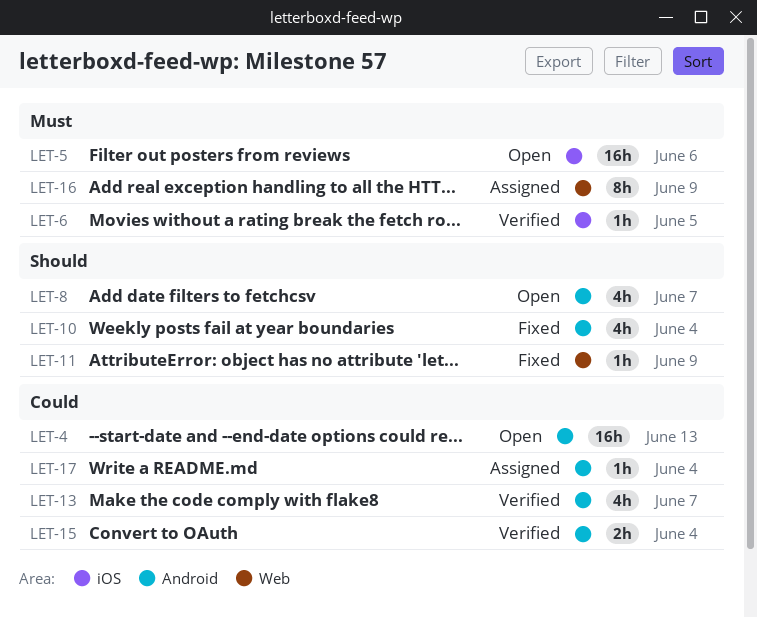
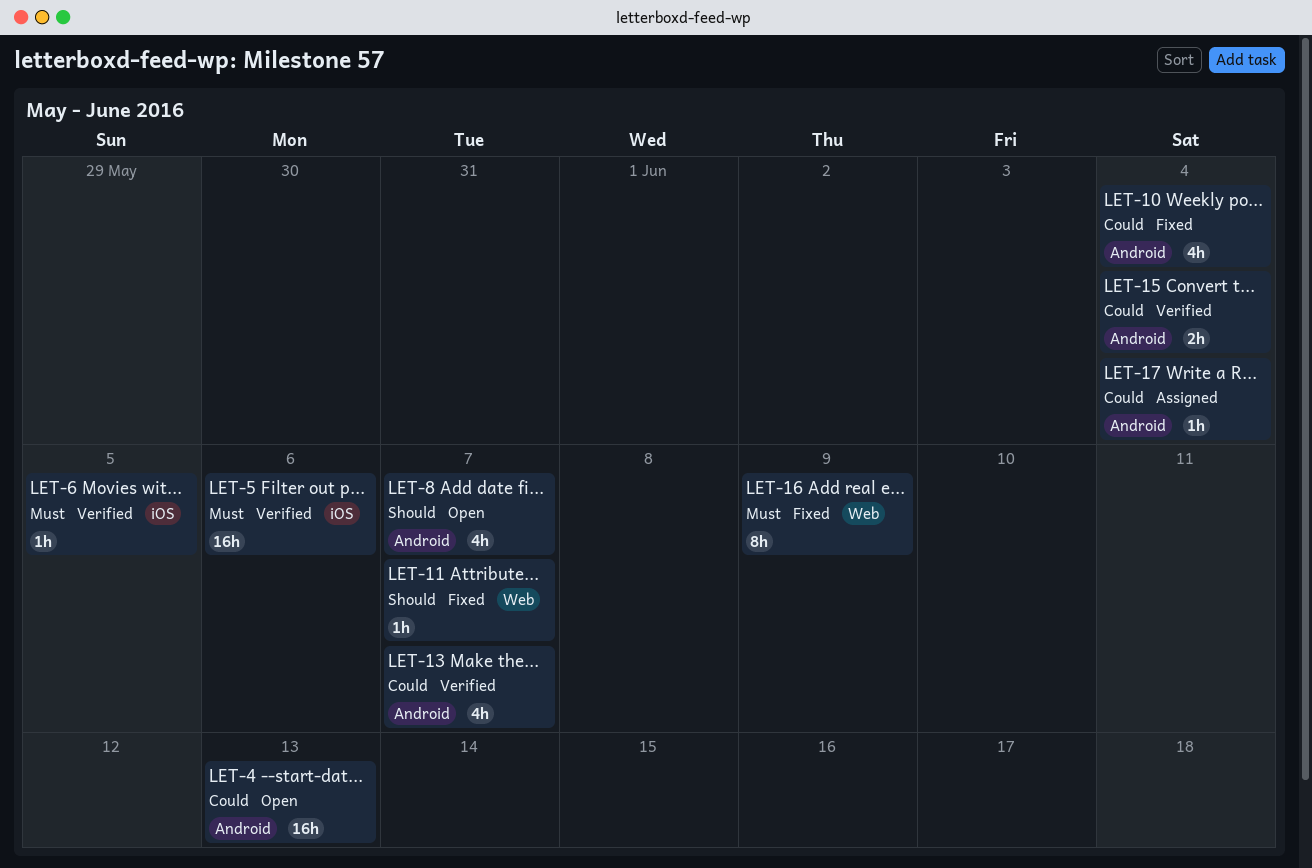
LET-5, status: Open -> Verified
LET-10, priority: Should -> Could
LET-11, due: Jun 9 -> Jun 7
LET-16, status: Assigned -> Fixed

